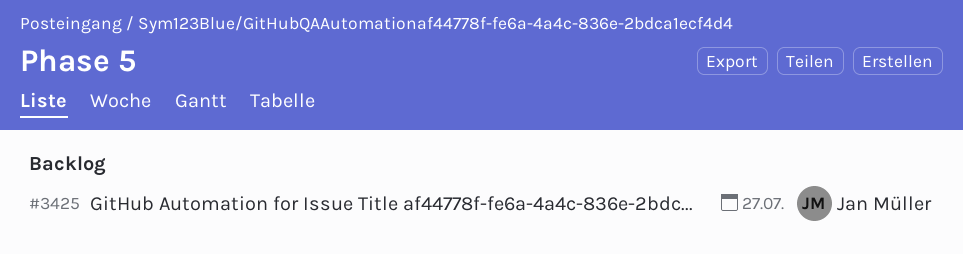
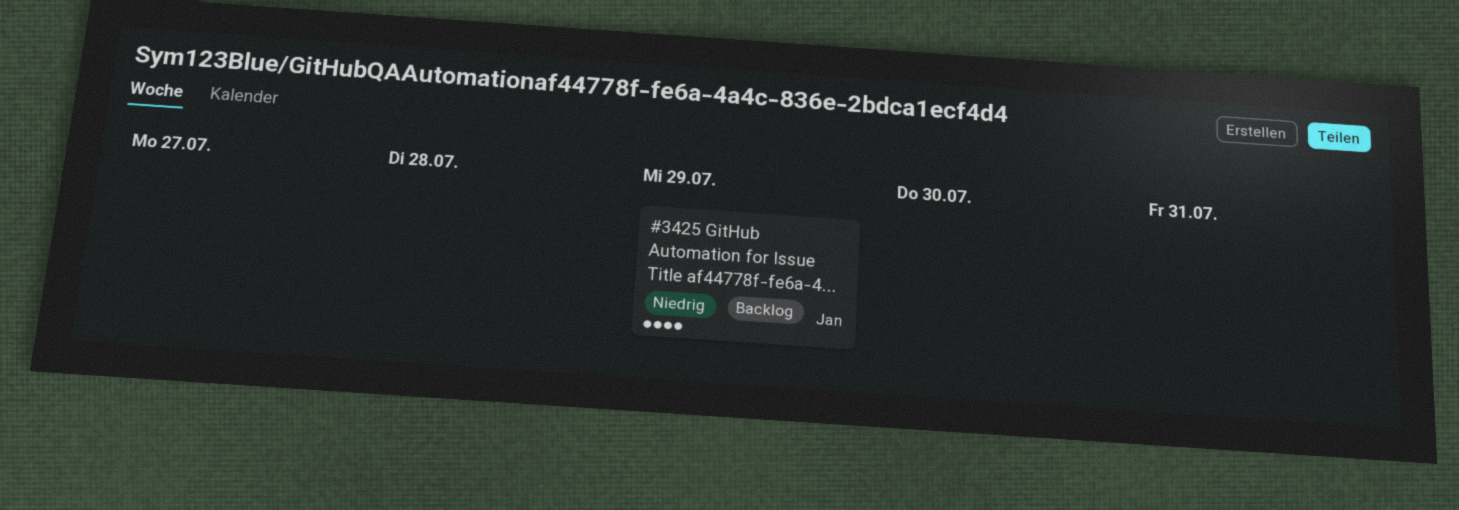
#3425, due: Jul 27 -> Jul 29

